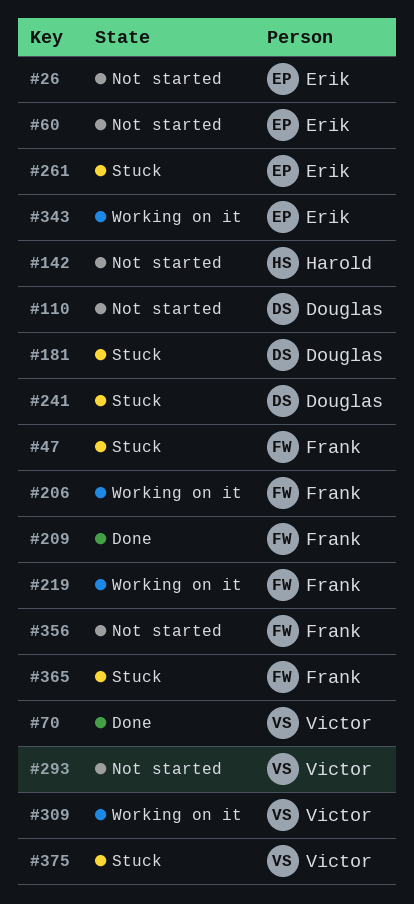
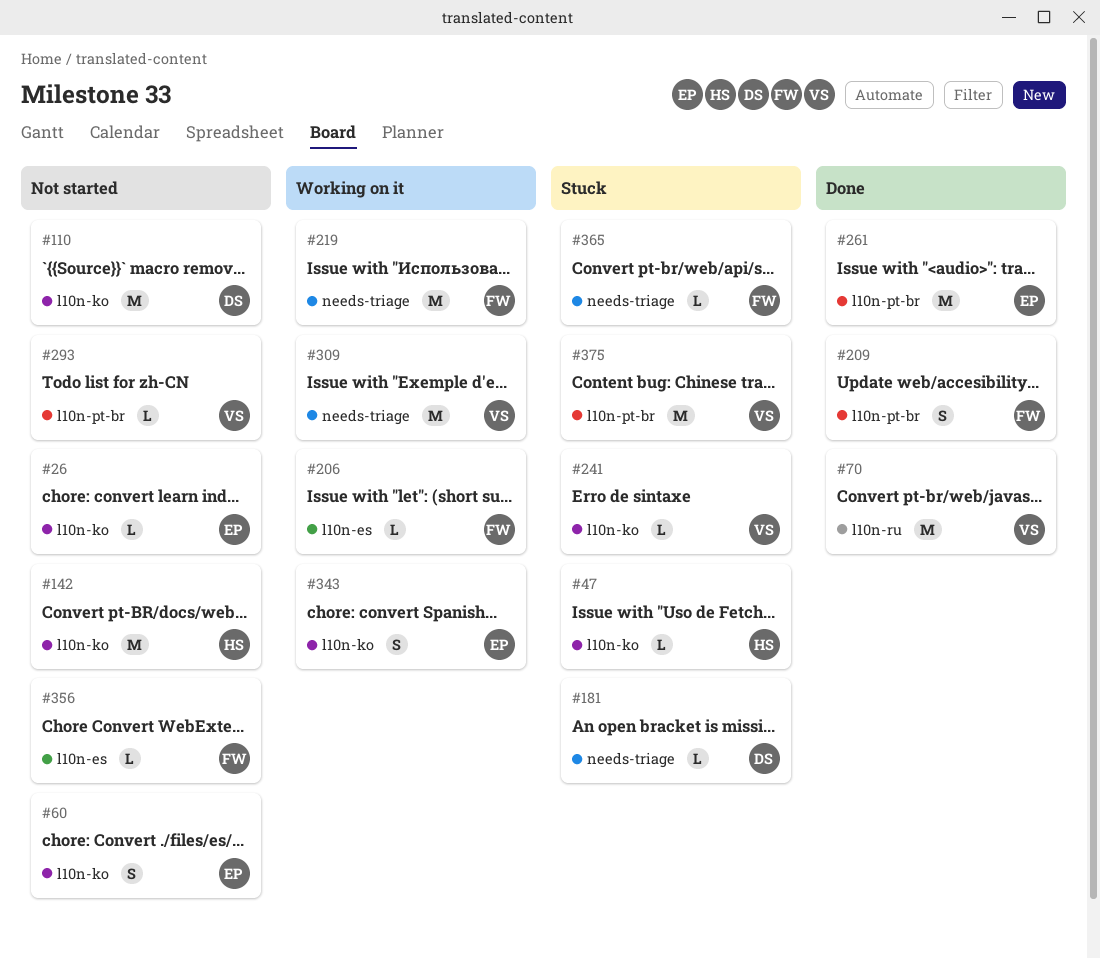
#47, owner: Frank -> Harold
#241, owner: Douglas -> Victor
#261, status: Stuck -> Done

